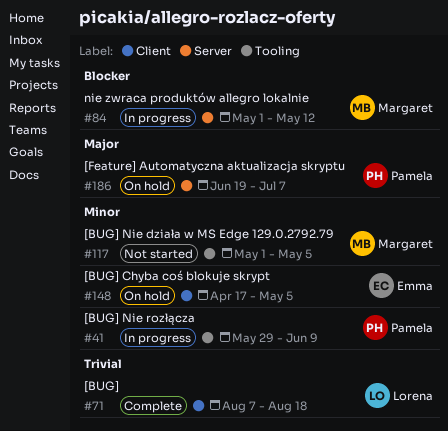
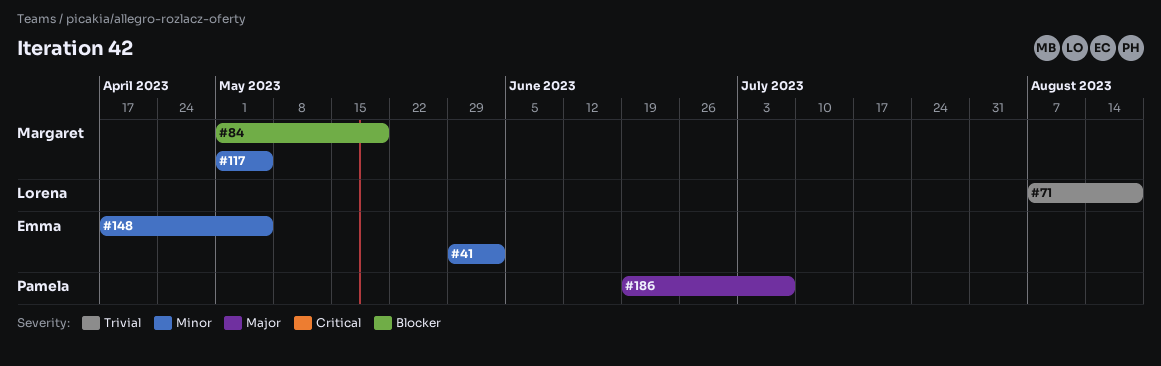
#41, owner: Pamela -> Emma
#41, due: Jun 9 -> Jun 2
#84, due: May 12 -> May 19

